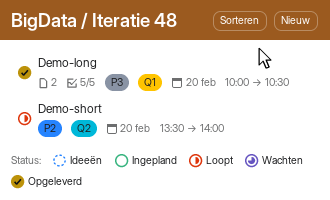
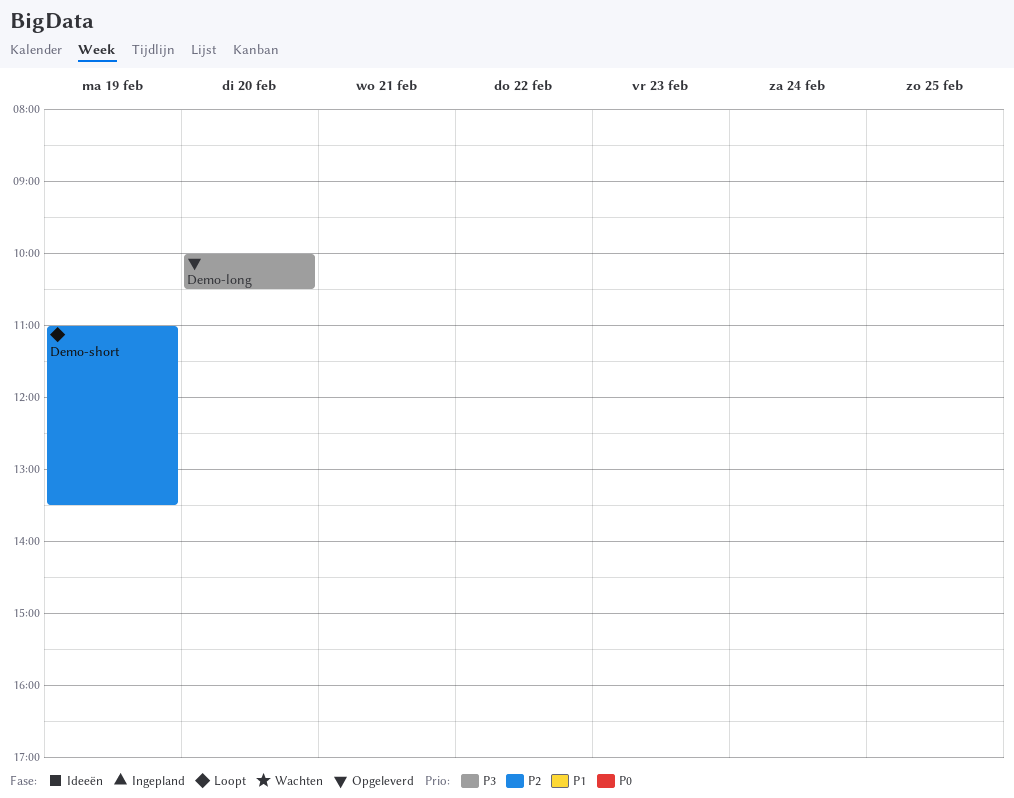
Demo-short, day: Feb 20 -> Feb 19
Demo-short, begins: 13:30 -> 11:00
Demo-short, ends: 14:00 -> 13:30

